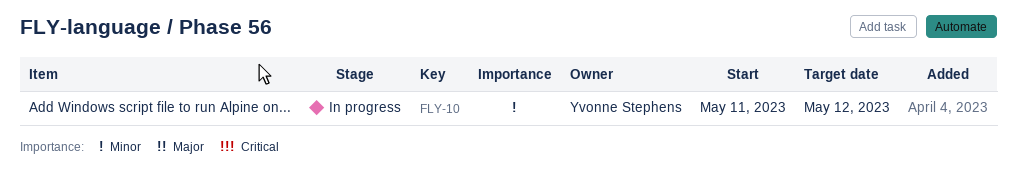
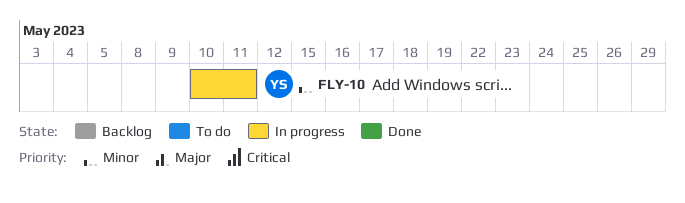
FLY-10, start: May 11 -> May 10
FLY-10, due: May 12 -> May 11

